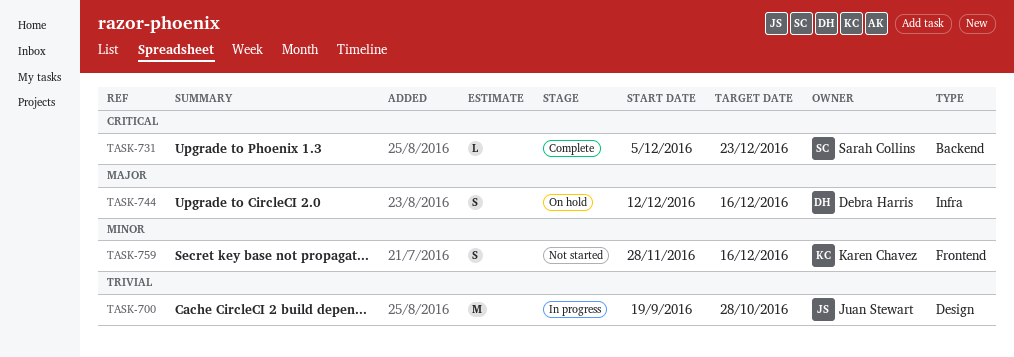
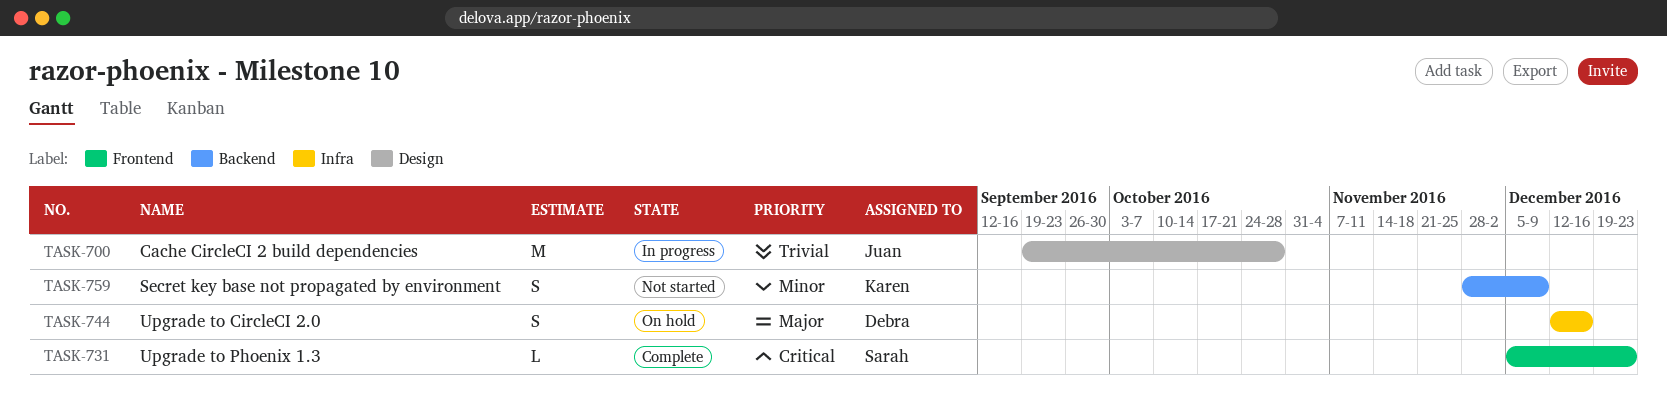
TASK-731, label: Backend -> Frontend
TASK-759, label: Frontend -> Backend
TASK-759, due: Dec 16 -> Dec 9

